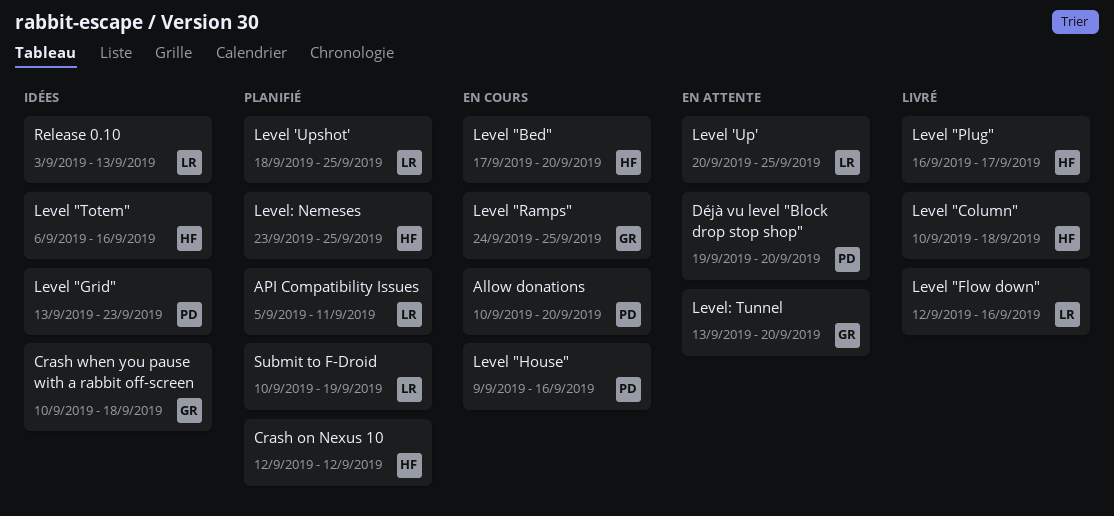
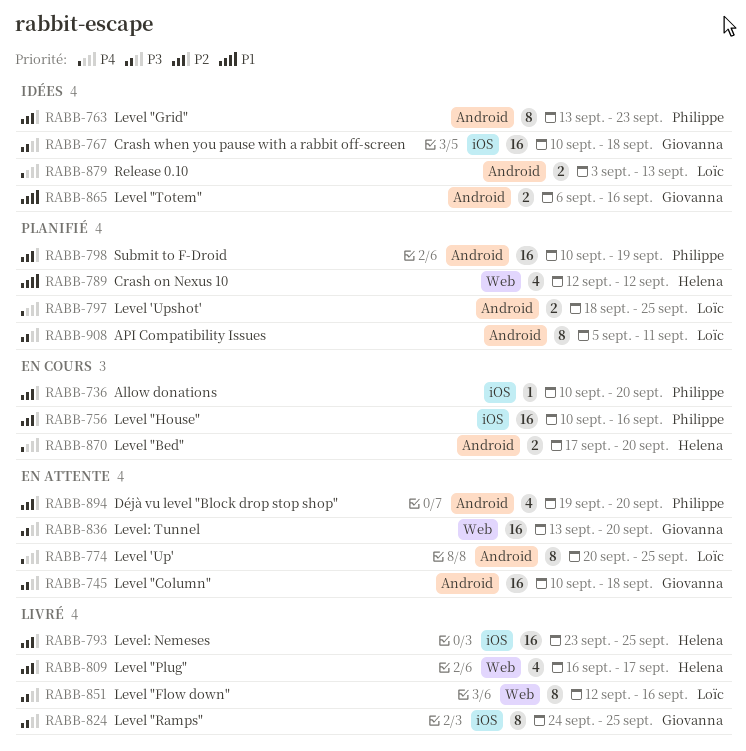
Level "Column", status: Livré -> En attente
Level "Column", owner: Helena -> Giovanna
Level "House", start: Sep 9 -> Sep 10
Level "Ramps", status: En cours -> Livré
Level "Totem", owner: Helena -> Giovanna
Level: Nemeses, status: Planifié -> Livré
Submit to F-Droid, owner: Loïc -> Philippe

